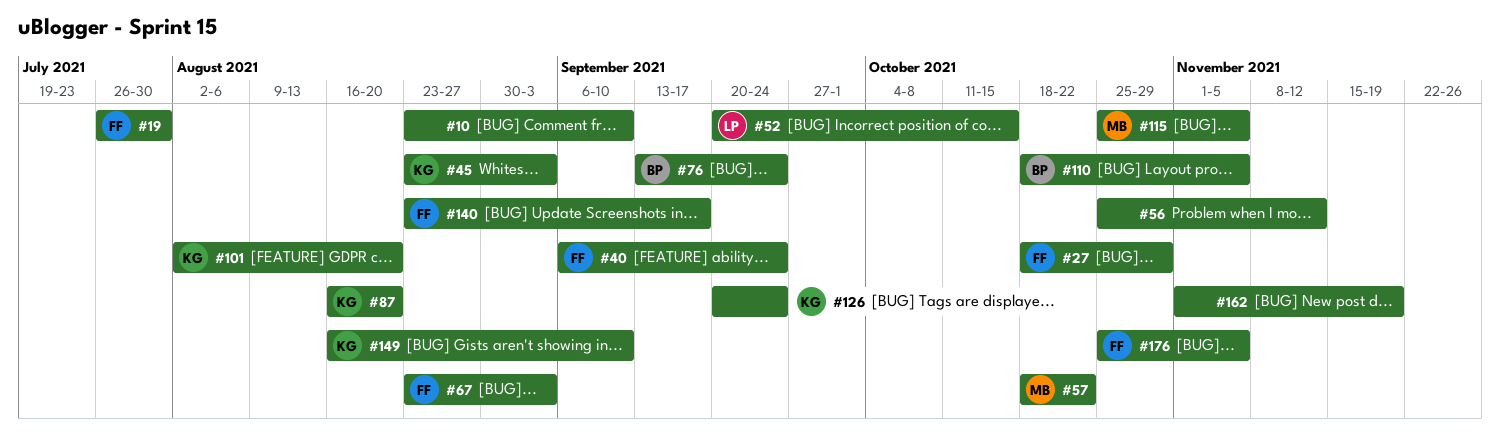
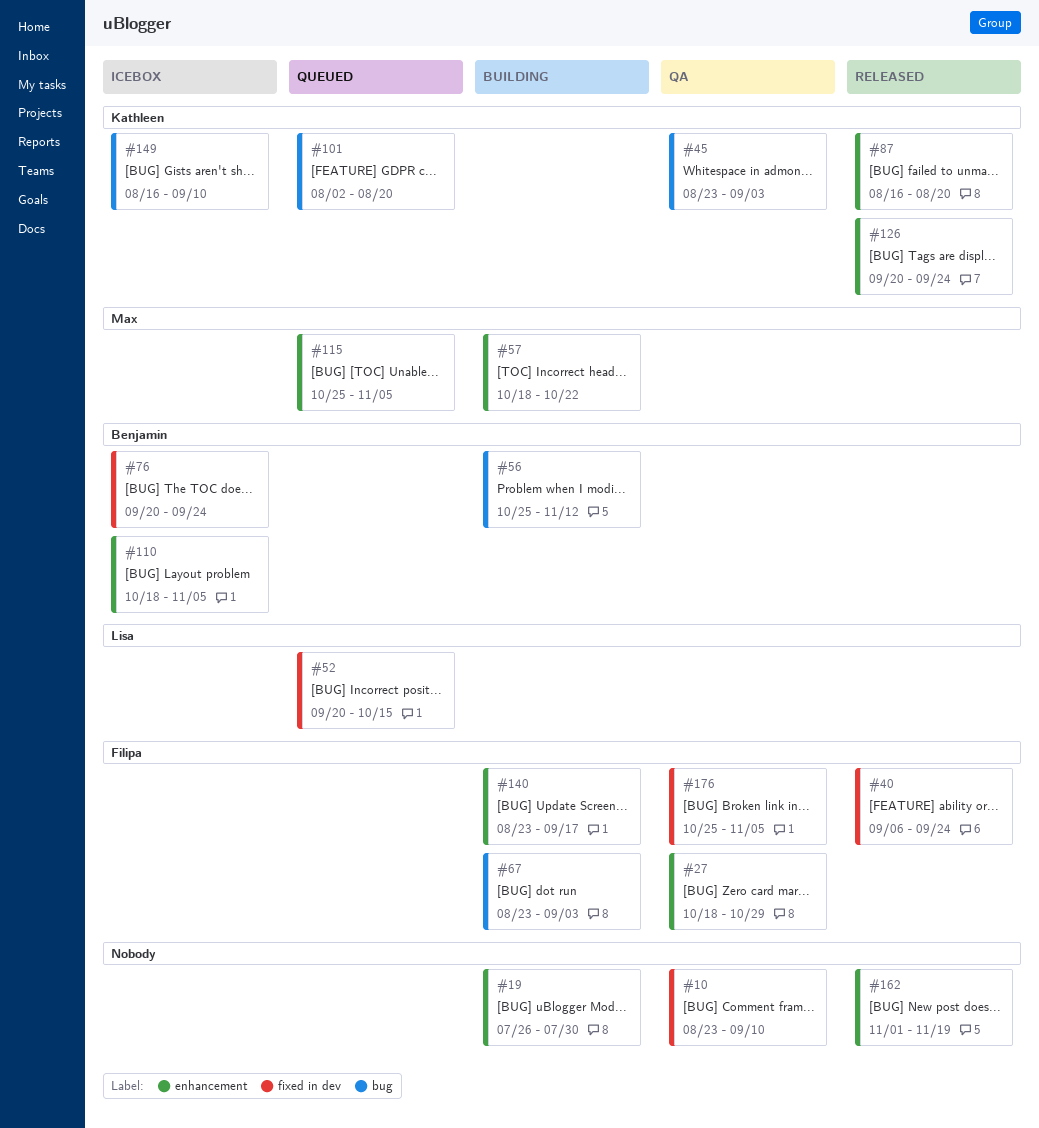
#19, owner: Filipa -> none
#56, owner: none -> Benjamin
#76, start: Sep 13 -> Sep 20

